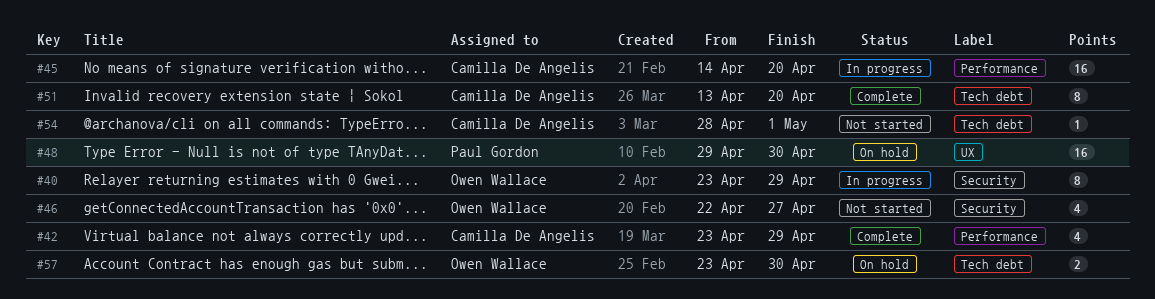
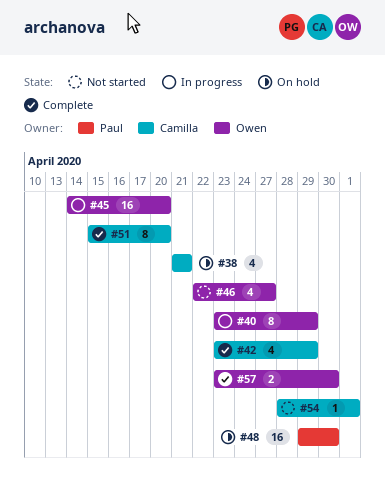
#38: none -> present
#45, owner: Camilla De Angelis -> Owen Wallace
#51, start: Apr 13 -> Apr 15
#57, status: On hold -> Complete

